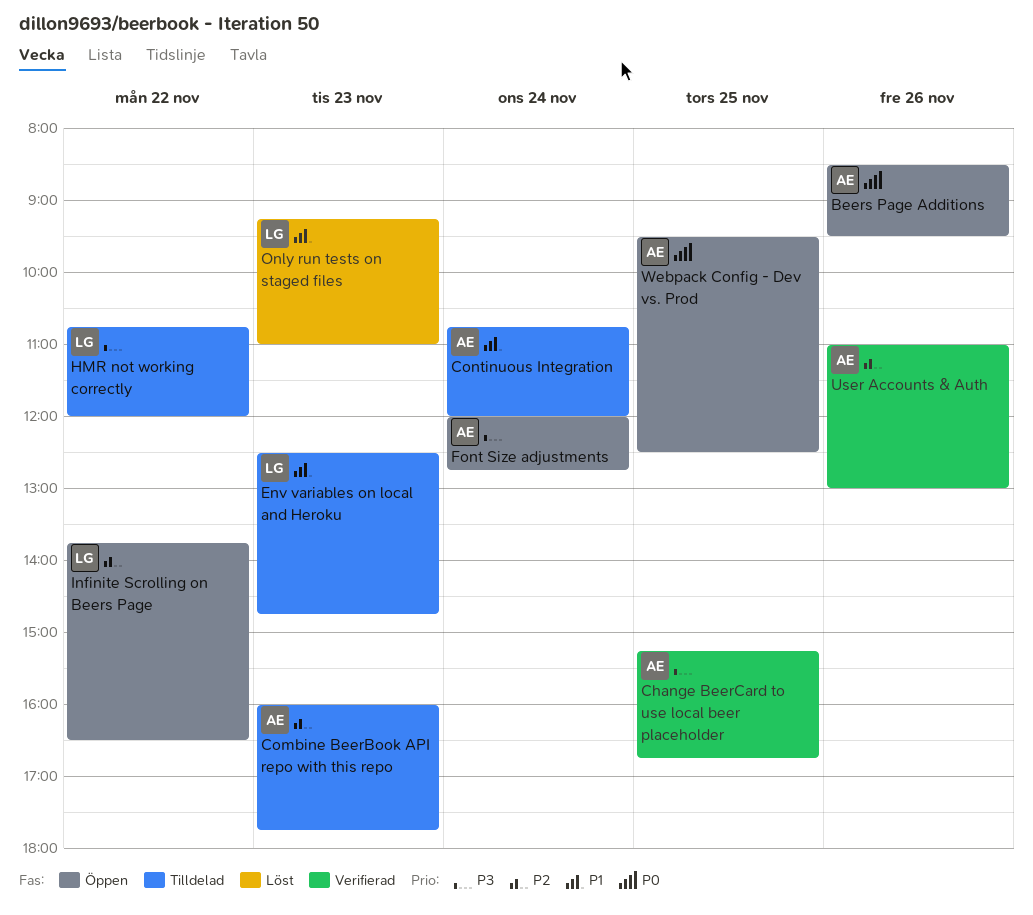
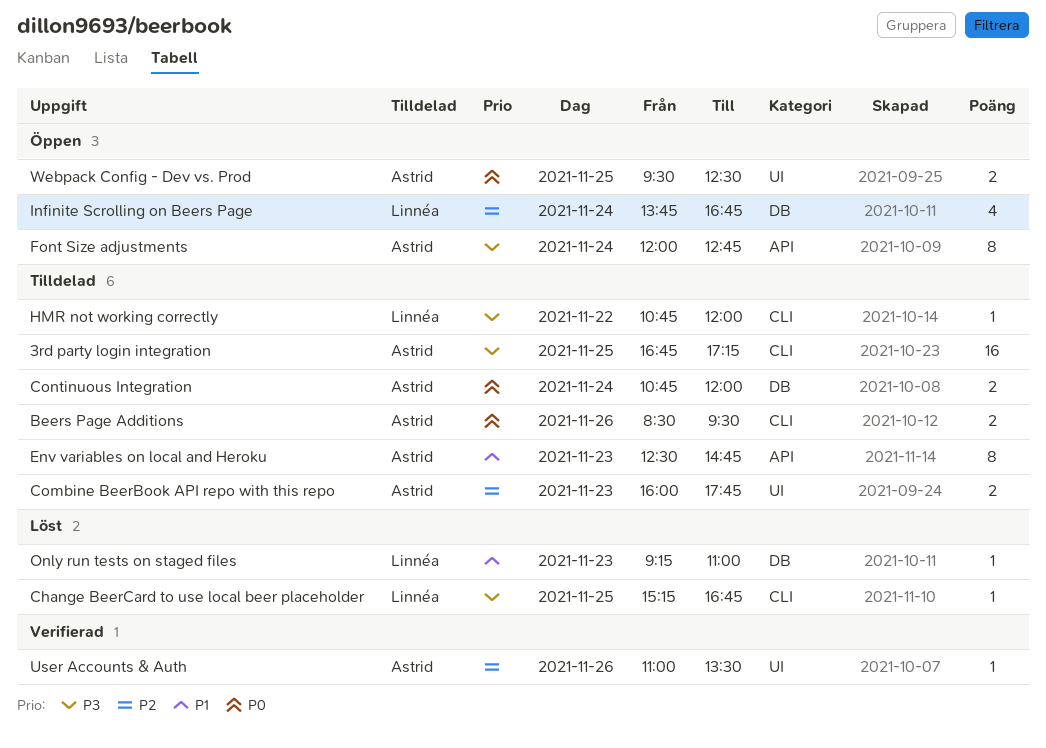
3rd party login integration: none -> present
Beers Page Additions, status: Öppen -> Tilldelad
Change BeerCard to use local beer placeholder, status: Verifierad -> Löst
Change BeerCard to use local beer placeholder, owner: Astrid -> Linnéa
Continuous Integration, priority: P1 -> P0
Env variables on local and Heroku, owner: Linnéa -> Astrid
Infinite Scrolling on Beers Page, day: Nov 22 -> Nov 24
Infinite Scrolling on Beers Page, ends: 16:30 -> 16:45
User Accounts & Auth, ends: 13:00 -> 13:30

